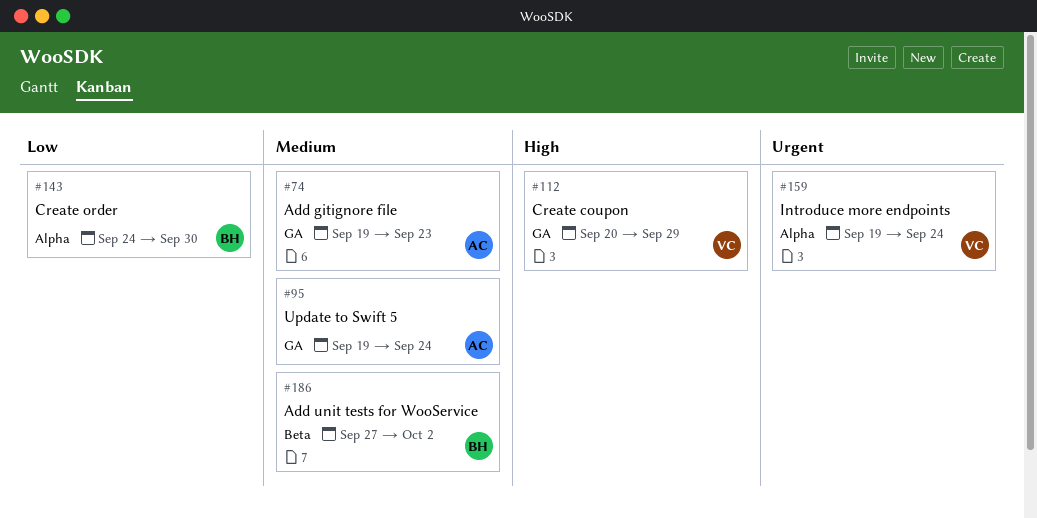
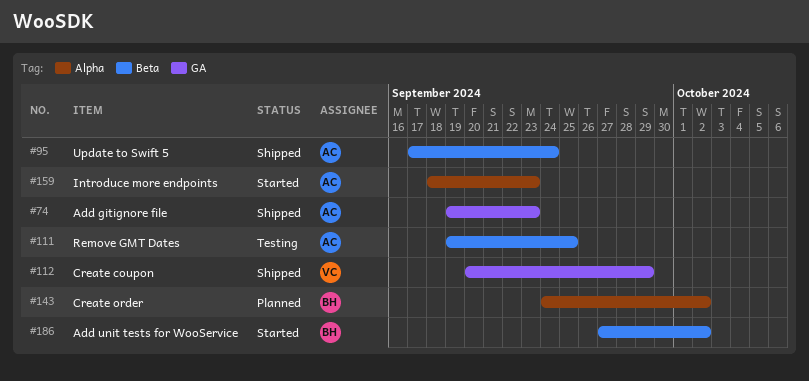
#95, label: GA -> Beta
#95, start: Sep 19 -> Sep 17
#111: none -> present
#143, due: Sep 30 -> Oct 2
#159, owner: VC -> AC
#159, start: Sep 19 -> Sep 18
#159, due: Sep 24 -> Sep 23

